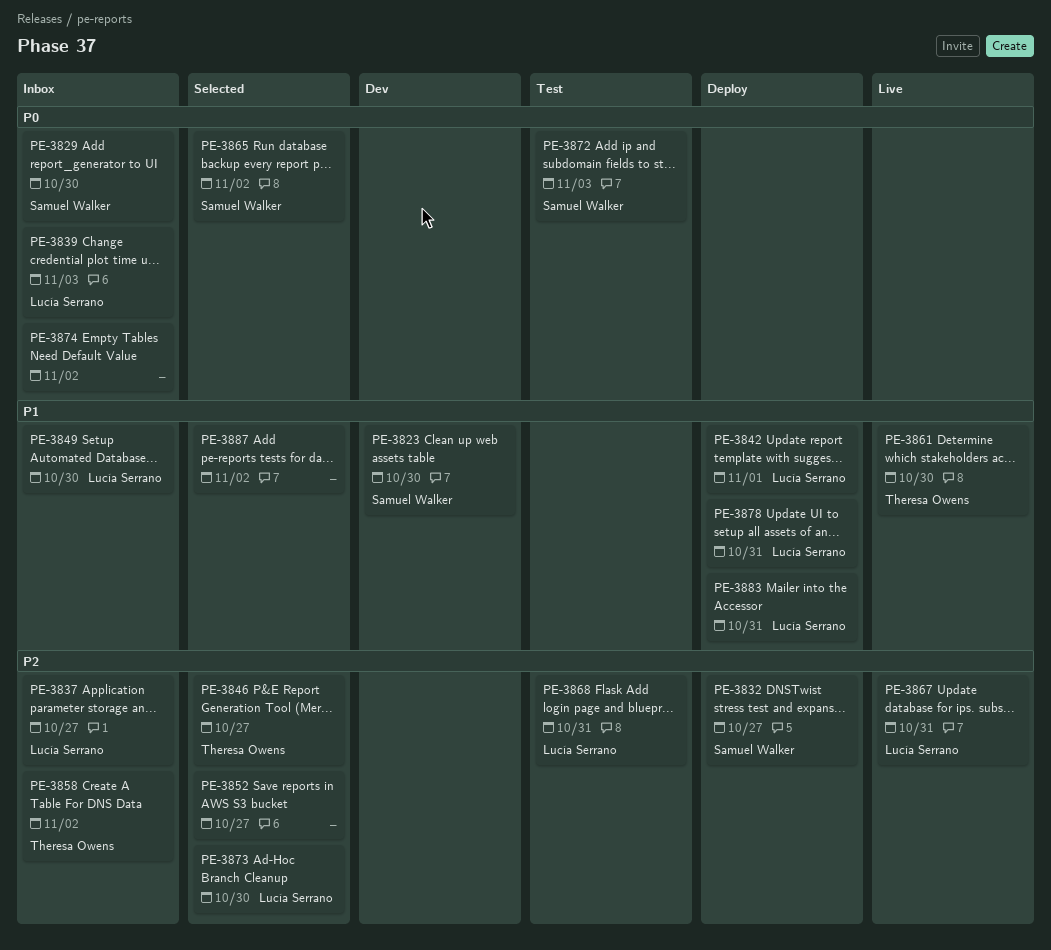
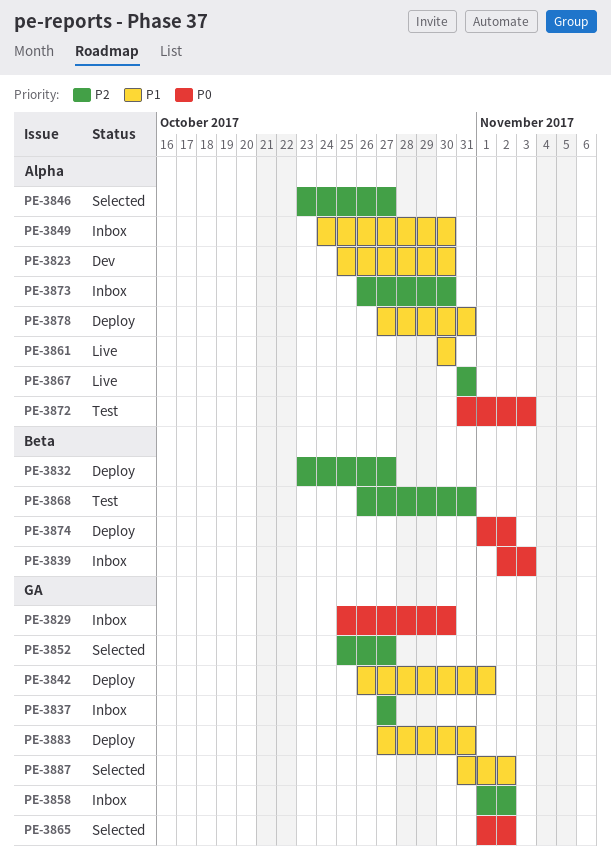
PE-3873, status: Selected -> Inbox
PE-3874, status: Inbox -> Deploy

